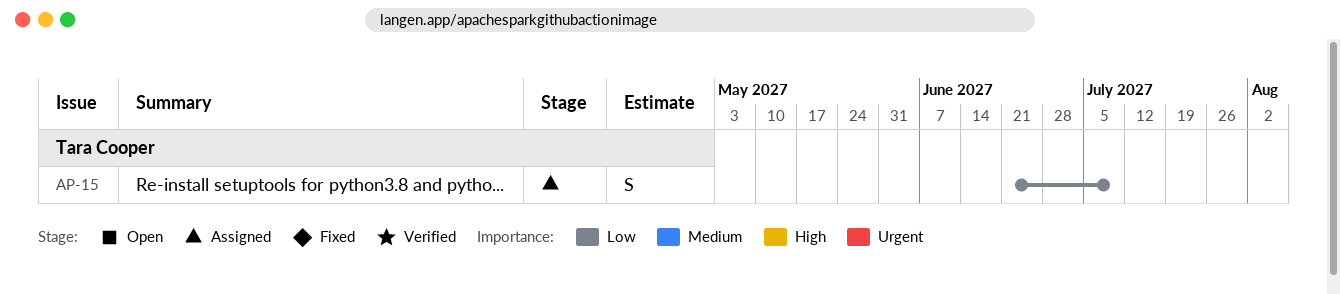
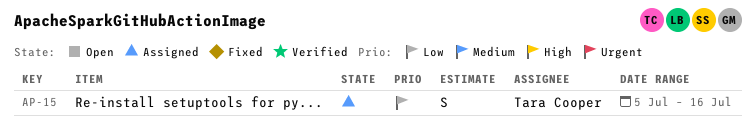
AP-15, start: Jun 21 -> Jul 5
AP-15, due: Jul 9 -> Jul 16

